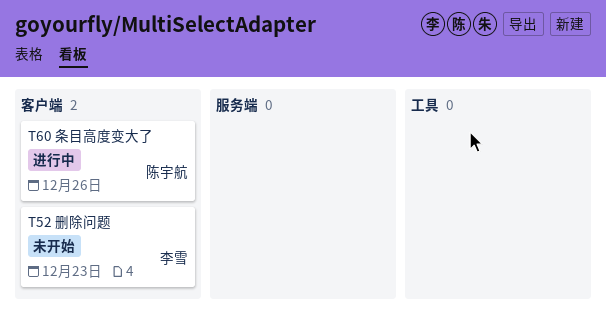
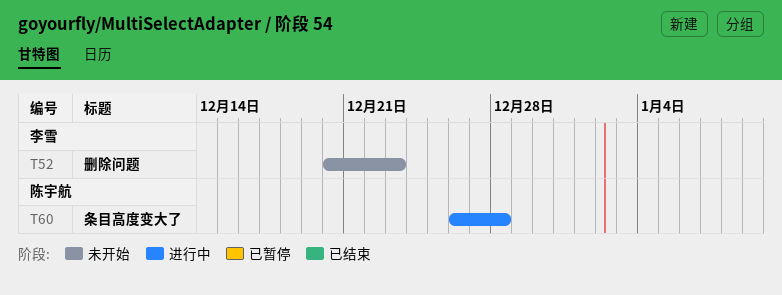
T60, due: Dec 26 -> Dec 28

